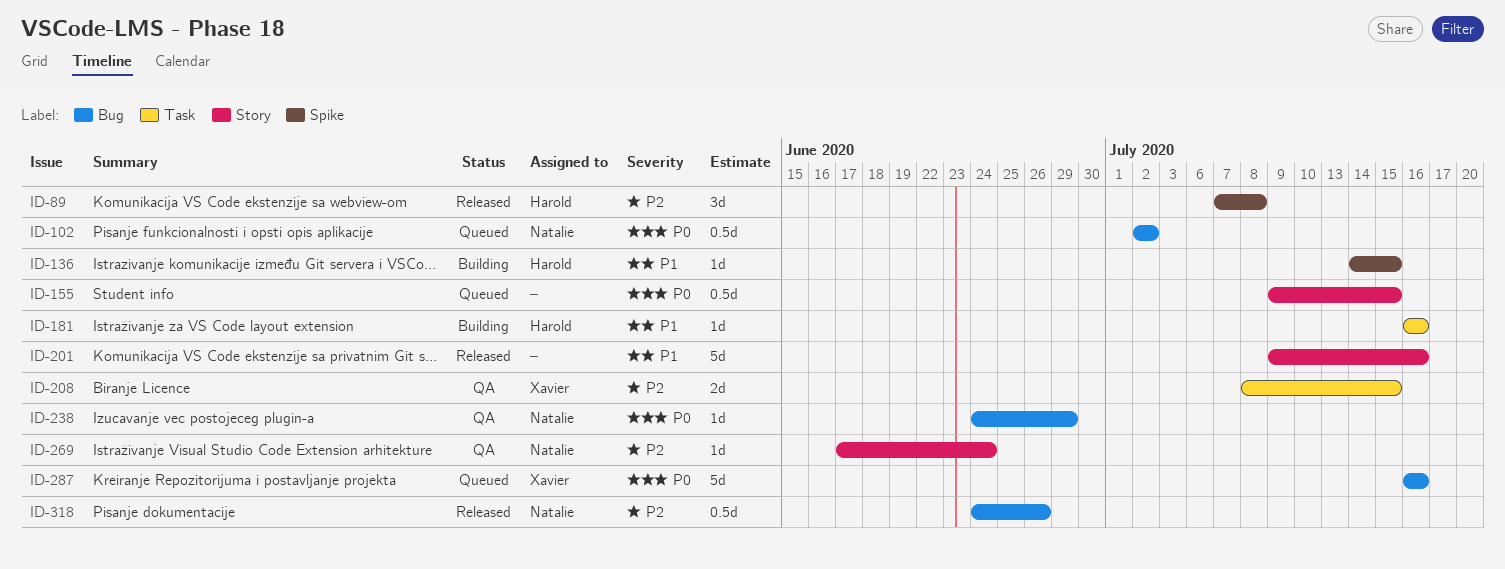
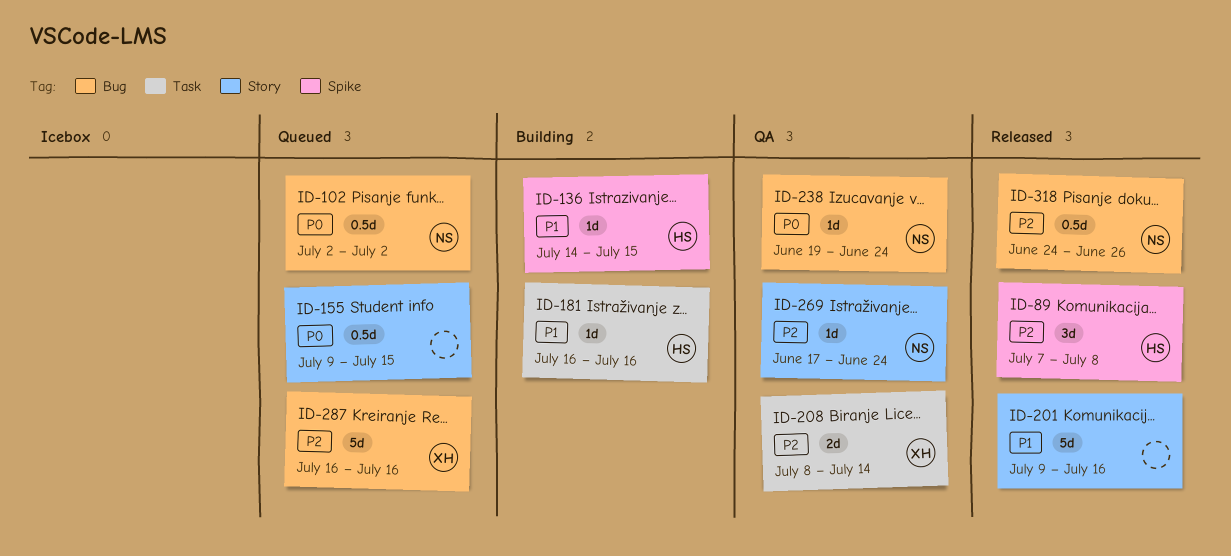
ID-208, due: Jul 15 -> Jul 14
ID-238, start: Jun 24 -> Jun 19
ID-238, due: Jun 29 -> Jun 24
ID-287, priority: P0 -> P2

